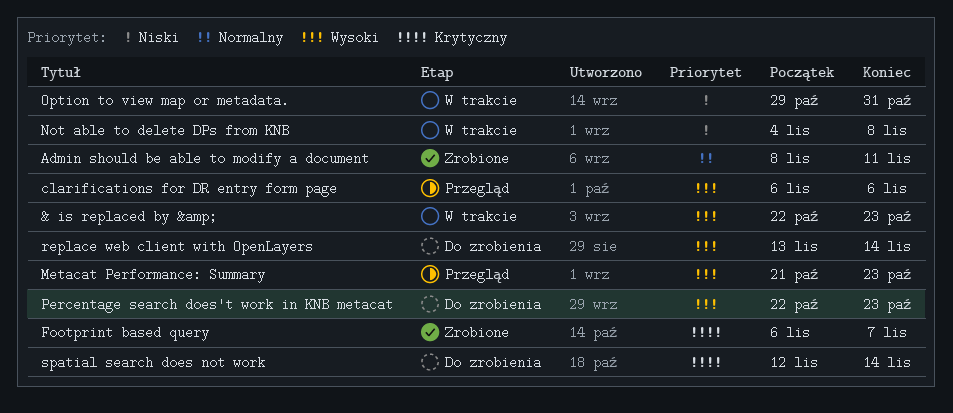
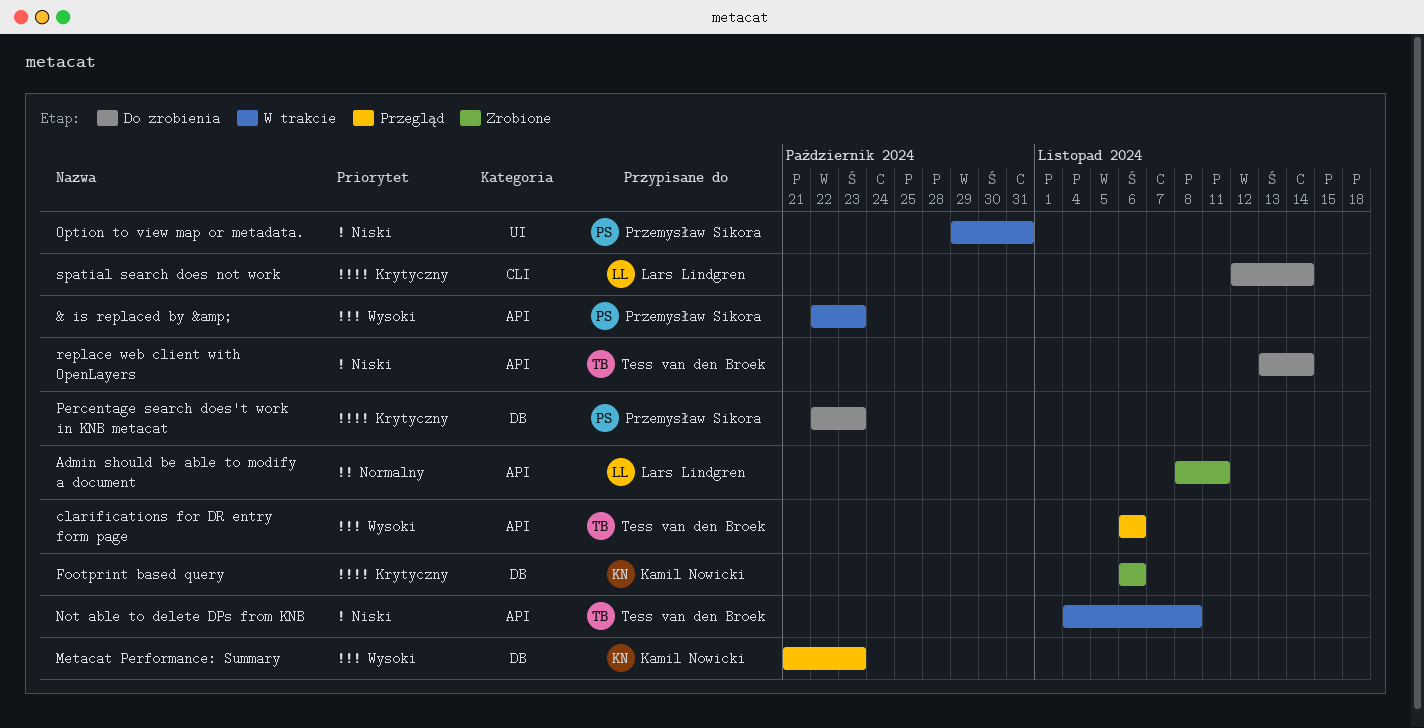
Footprint based query, due: Nov 7 -> Nov 6
Percentage search does't work in KNB metacat, priority: Wysoki -> Krytyczny
replace web client with OpenLayers, priority: Wysoki -> Niski

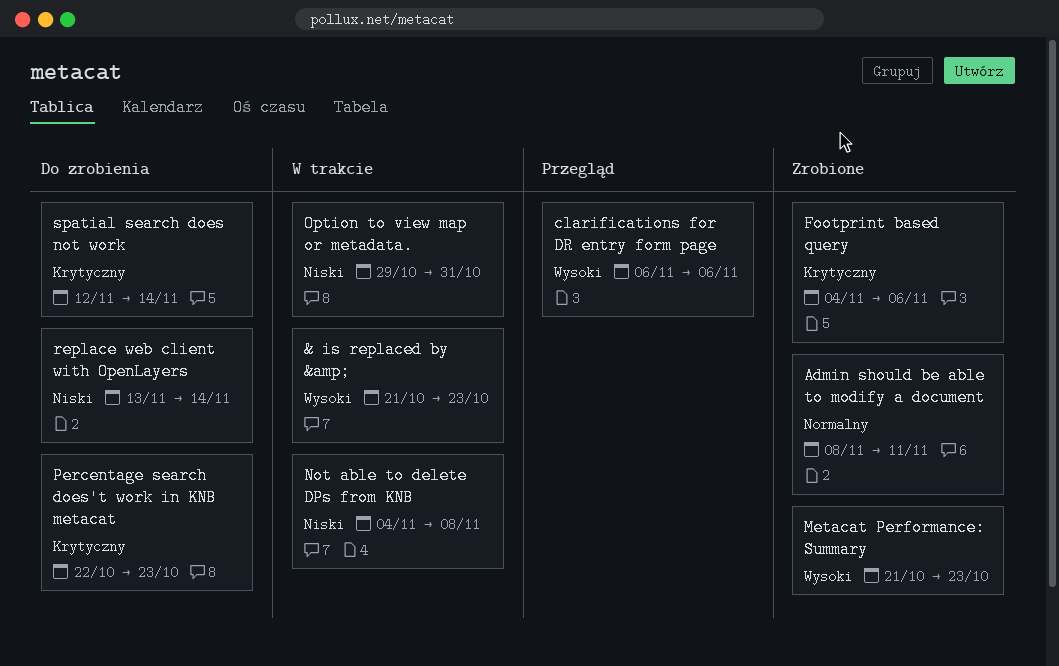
& is replaced by &amp;, start: Oct 22 -> Oct 21
Footprint based query, start: Nov 6 -> Nov 4
Metacat Performance: Summary, status: Przegląd -> Zrobione

